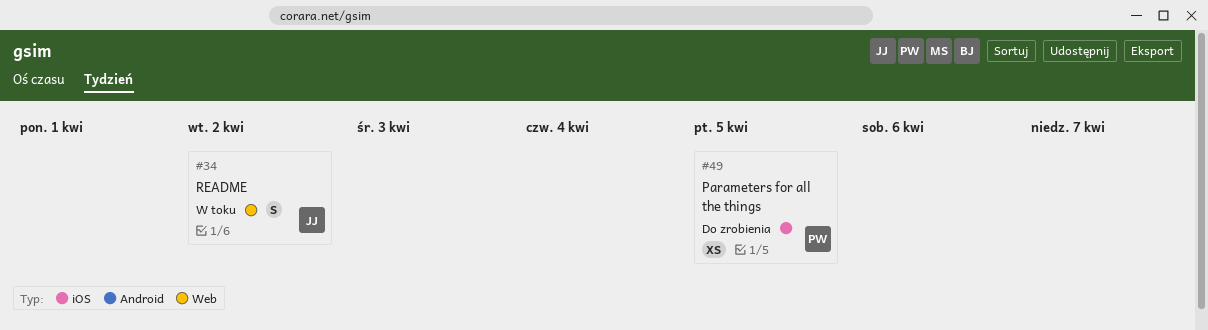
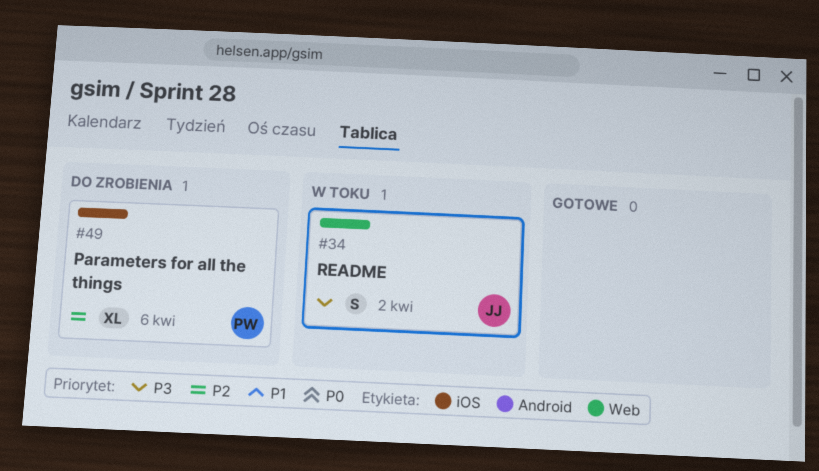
#49, estimate: XS -> XL
#49, due: Apr 5 -> Apr 6

